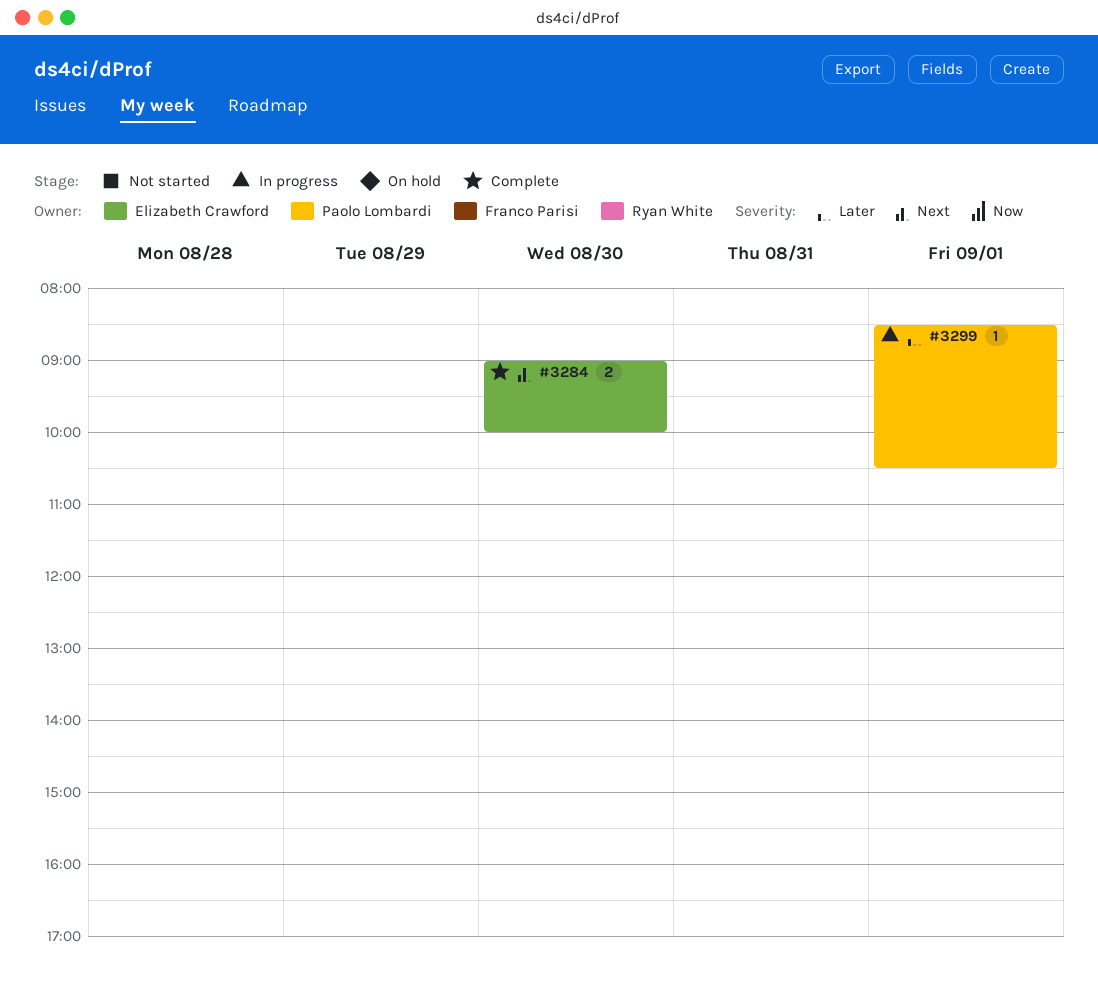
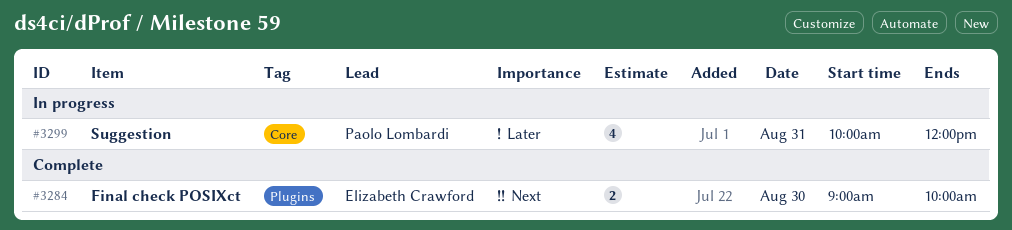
#3299, estimate: 1 -> 4
#3299, day: Sep 1 -> Aug 31
#3299, begins: 08:30 -> 10:00
#3299, ends: 10:30 -> 12:00

